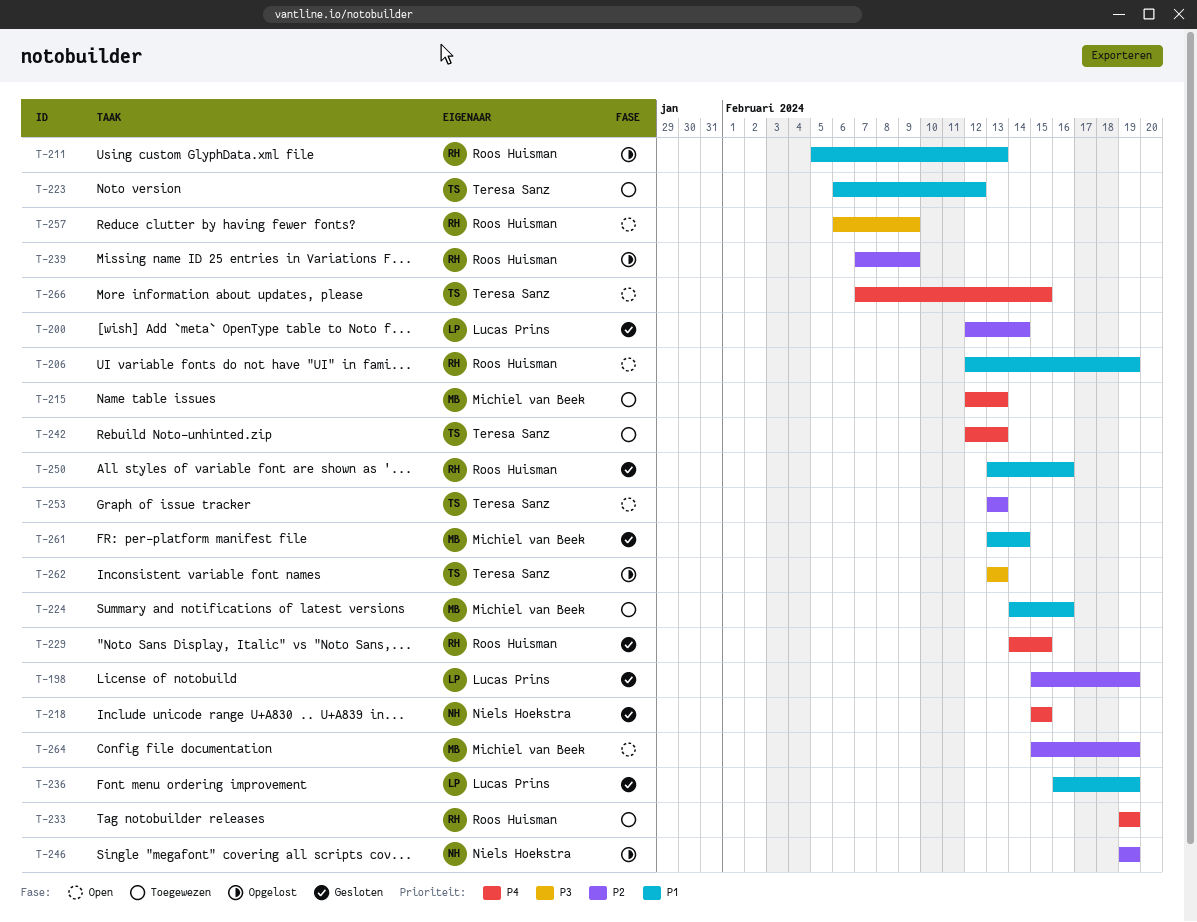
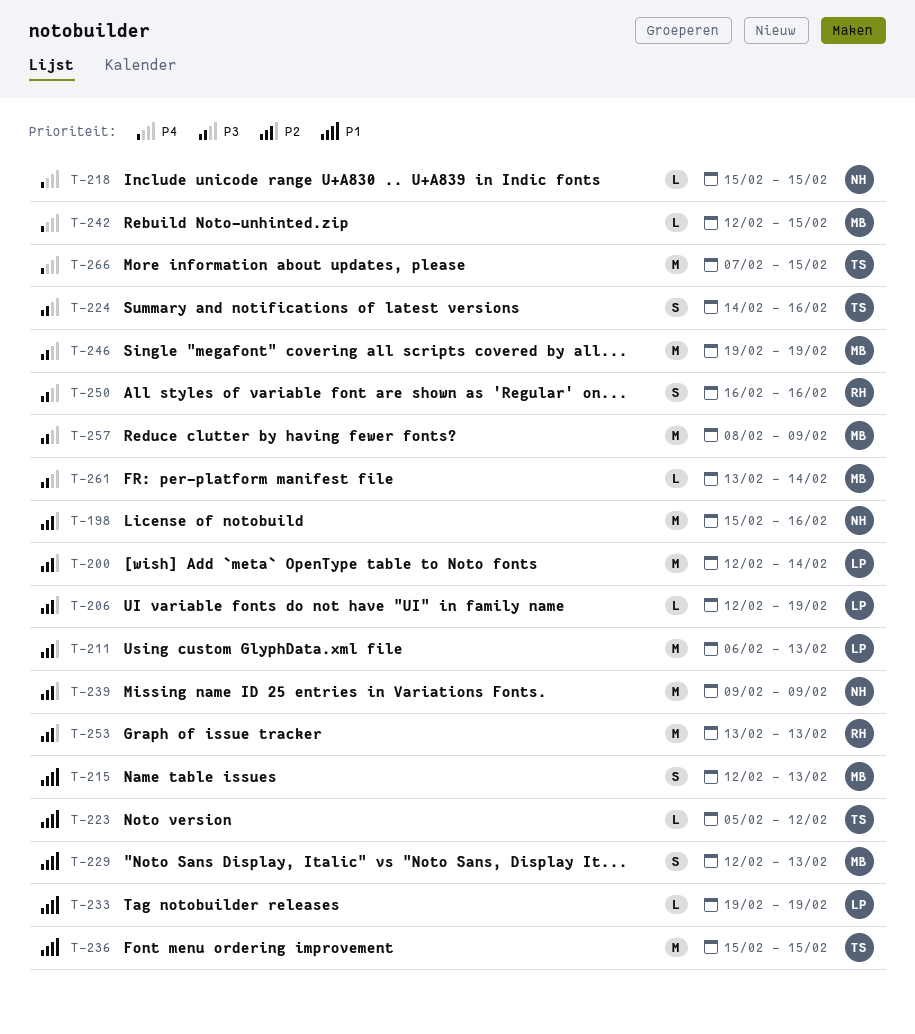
T-198, owner: Lucas Prins -> Niels Hoekstra
T-198, due: Feb 19 -> Feb 16
T-206, owner: Roos Huisman -> Lucas Prins
T-206, priority: P1 -> P2
T-211, owner: Roos Huisman -> Lucas Prins
T-211, priority: P1 -> P2
T-211, start: Feb 5 -> Feb 6
T-215, priority: P4 -> P1
T-223, start: Feb 6 -> Feb 5
T-224, owner: Michiel van Beek -> Teresa Sanz
T-224, priority: P1 -> P3
T-229, owner: Roos Huisman -> Michiel van Beek
T-229, priority: P4 -> P1
T-229, start: Feb 14 -> Feb 12
T-229, due: Feb 15 -> Feb 13
T-233, owner: Roos Huisman -> Lucas Prins
T-233, priority: P4 -> P1
T-236, owner: Lucas Prins -> Teresa Sanz
T-236, start: Feb 16 -> Feb 15
T-236, due: Feb 19 -> Feb 15
T-239, owner: Roos Huisman -> Niels Hoekstra
T-239, start: Feb 7 -> Feb 9
T-242, owner: Teresa Sanz -> Michiel van Beek
T-242, due: Feb 13 -> Feb 15
T-246, owner: Niels Hoekstra -> Michiel van Beek
T-246, priority: P2 -> P3
T-250, priority: P1 -> P3
T-250, start: Feb 13 -> Feb 16
T-253, owner: Teresa Sanz -> Roos Huisman
T-257, owner: Roos Huisman -> Michiel van Beek
T-257, start: Feb 6 -> Feb 8
T-261, priority: P1 -> P3
T-262: present -> none
T-264: present -> none

